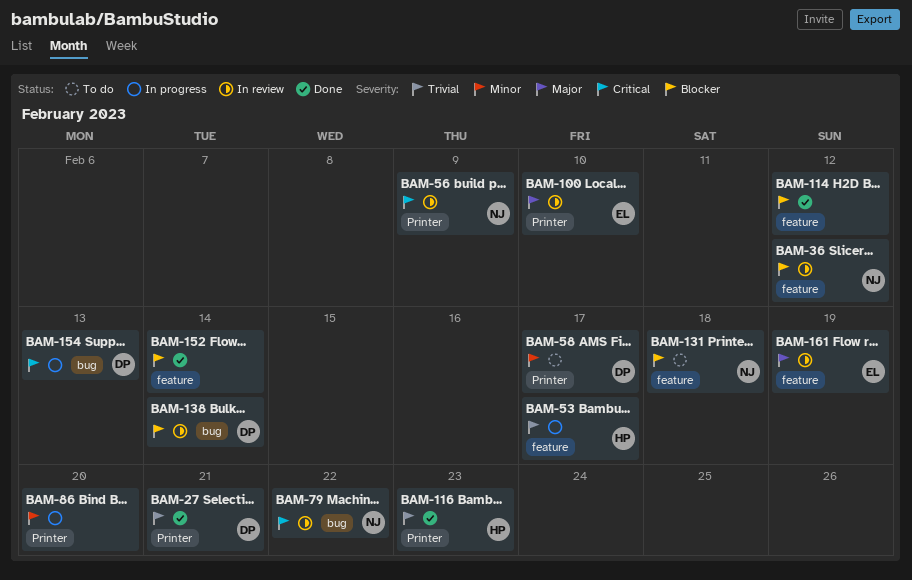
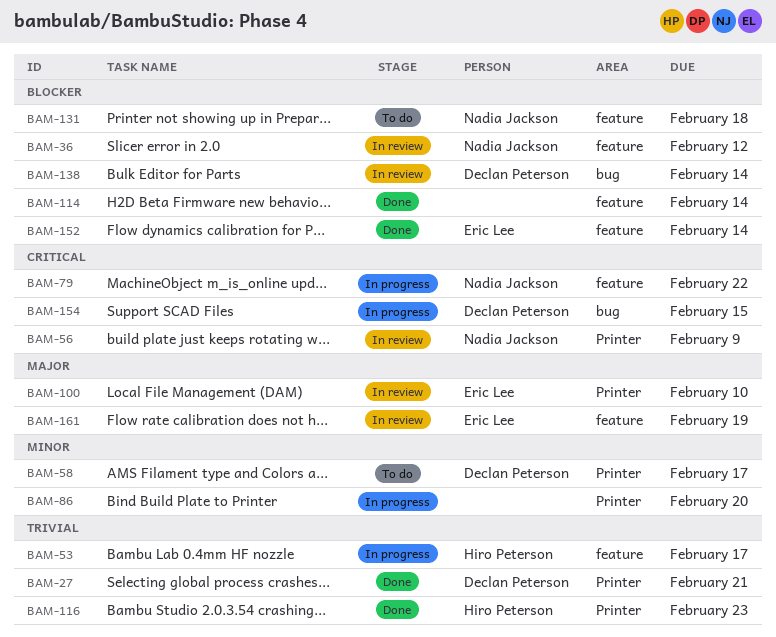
BAM-79, status: In review -> In progress
BAM-79, label: bug -> feature
BAM-114, due: Feb 12 -> Feb 14
BAM-152, owner: none -> Eric Lee
BAM-154, due: Feb 13 -> Feb 15

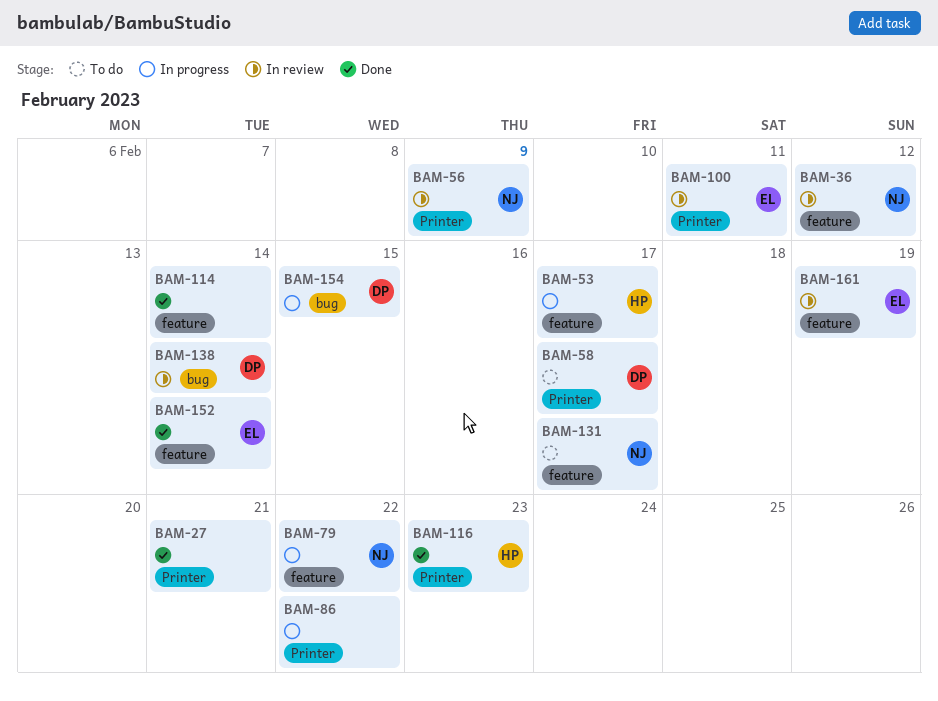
BAM-27, owner: Declan Peterson -> none
BAM-86, due: Feb 20 -> Feb 22
BAM-100, due: Feb 10 -> Feb 11
BAM-131, due: Feb 18 -> Feb 17

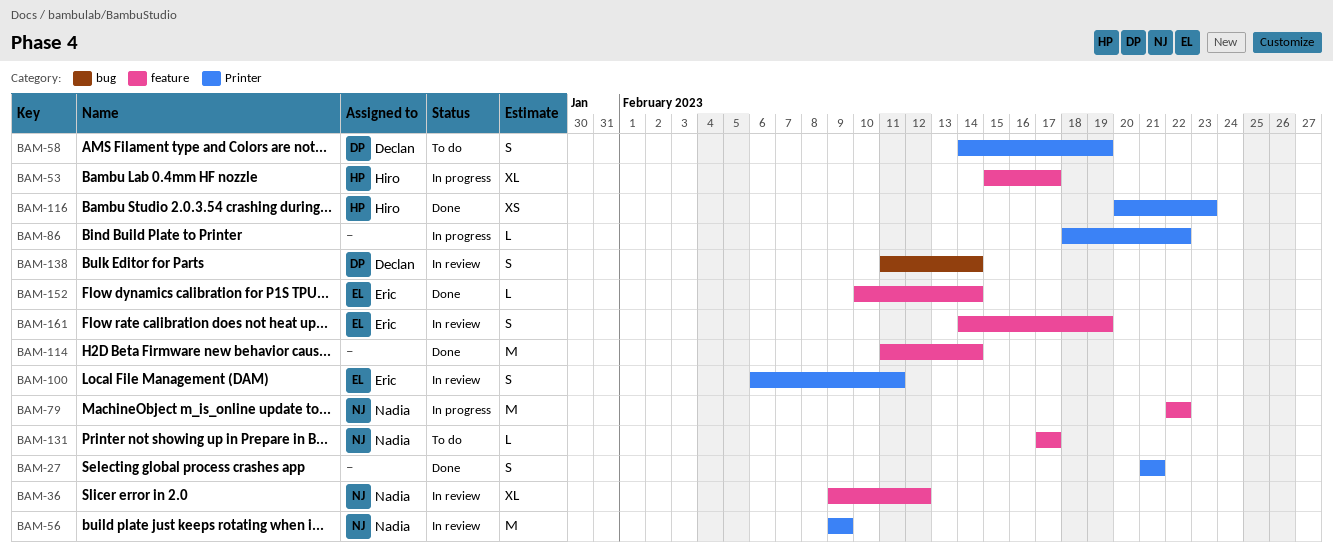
BAM-58, due: Feb 17 -> Feb 19
BAM-154: present -> none

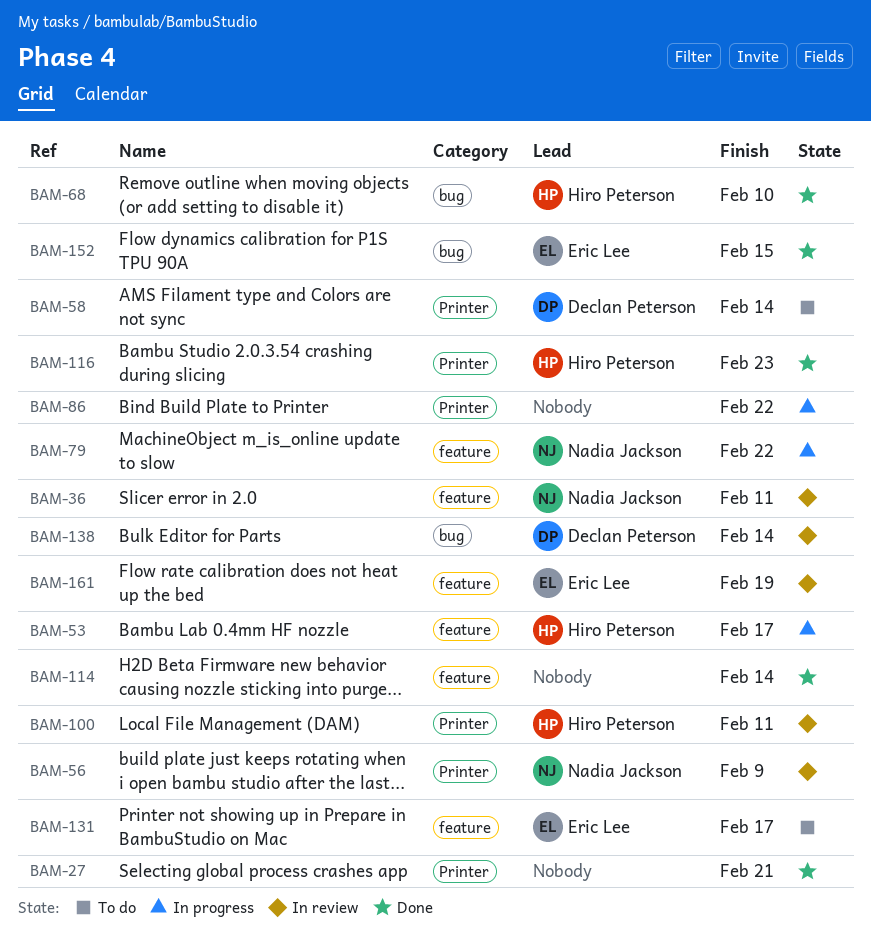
BAM-36, due: Feb 12 -> Feb 11
BAM-58, due: Feb 19 -> Feb 14
BAM-68: none -> present
BAM-100, owner: Eric Lee -> Hiro Peterson
BAM-131, owner: Nadia Jackson -> Eric Lee
BAM-152, label: feature -> bug
BAM-152, due: Feb 14 -> Feb 15

